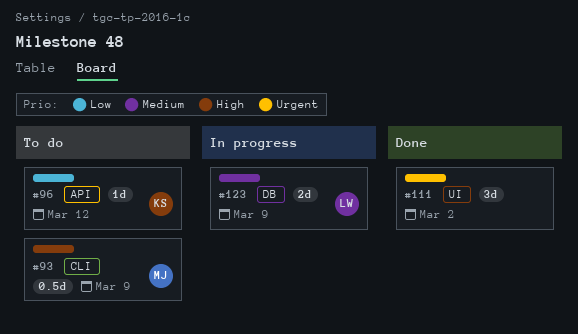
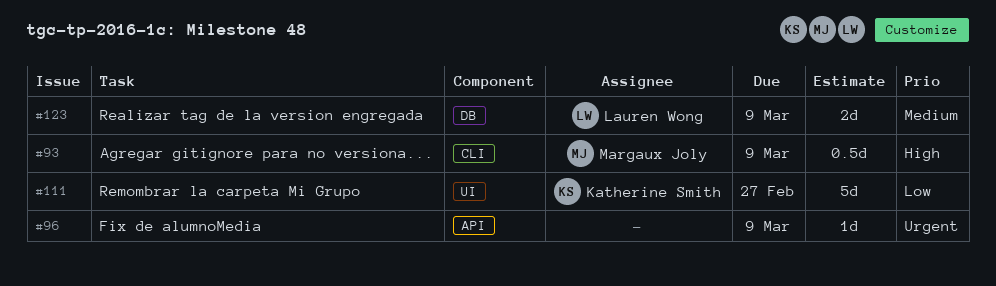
#96, owner: Katherine Smith -> none
#96, priority: Low -> Urgent
#96, due: Mar 12 -> Mar 9
#111, owner: none -> Katherine Smith
#111, priority: Urgent -> Low
#111, estimate: 3d -> 5d
#111, due: Mar 2 -> Feb 27

